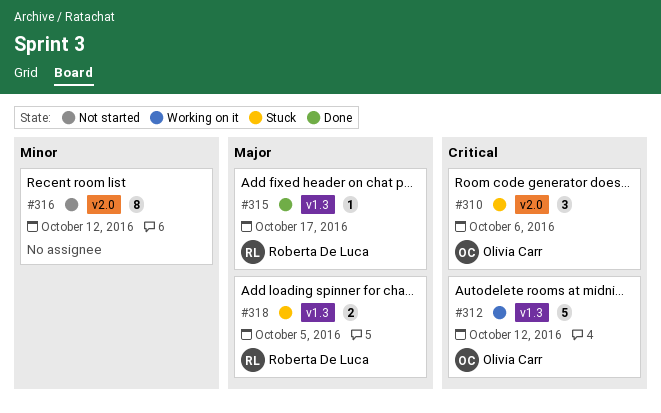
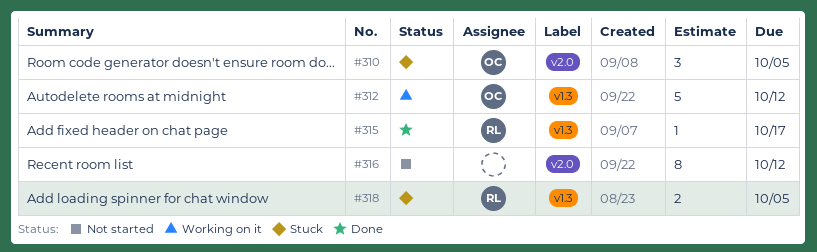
#310, due: Oct 6 -> Oct 5

